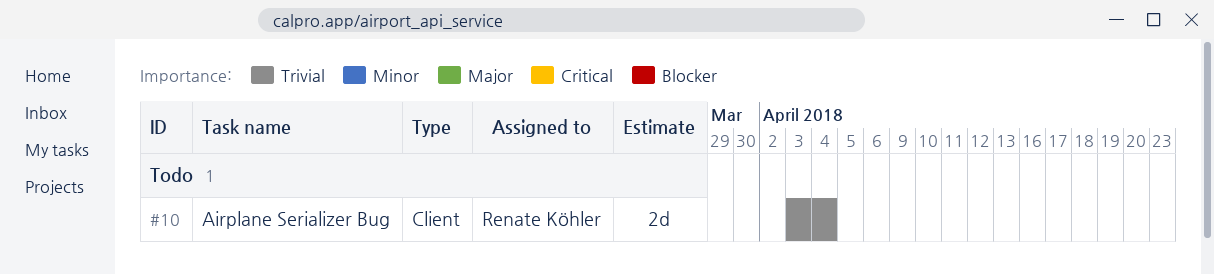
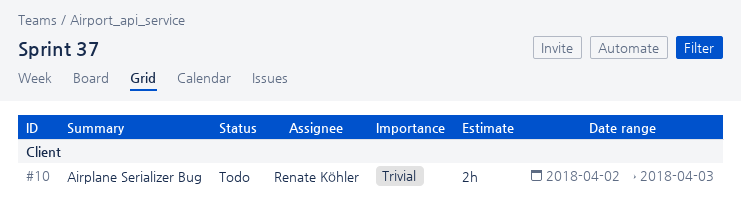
#10, estimate: 2d -> 2h
#10, start: Apr 3 -> Apr 2
#10, due: Apr 4 -> Apr 3

